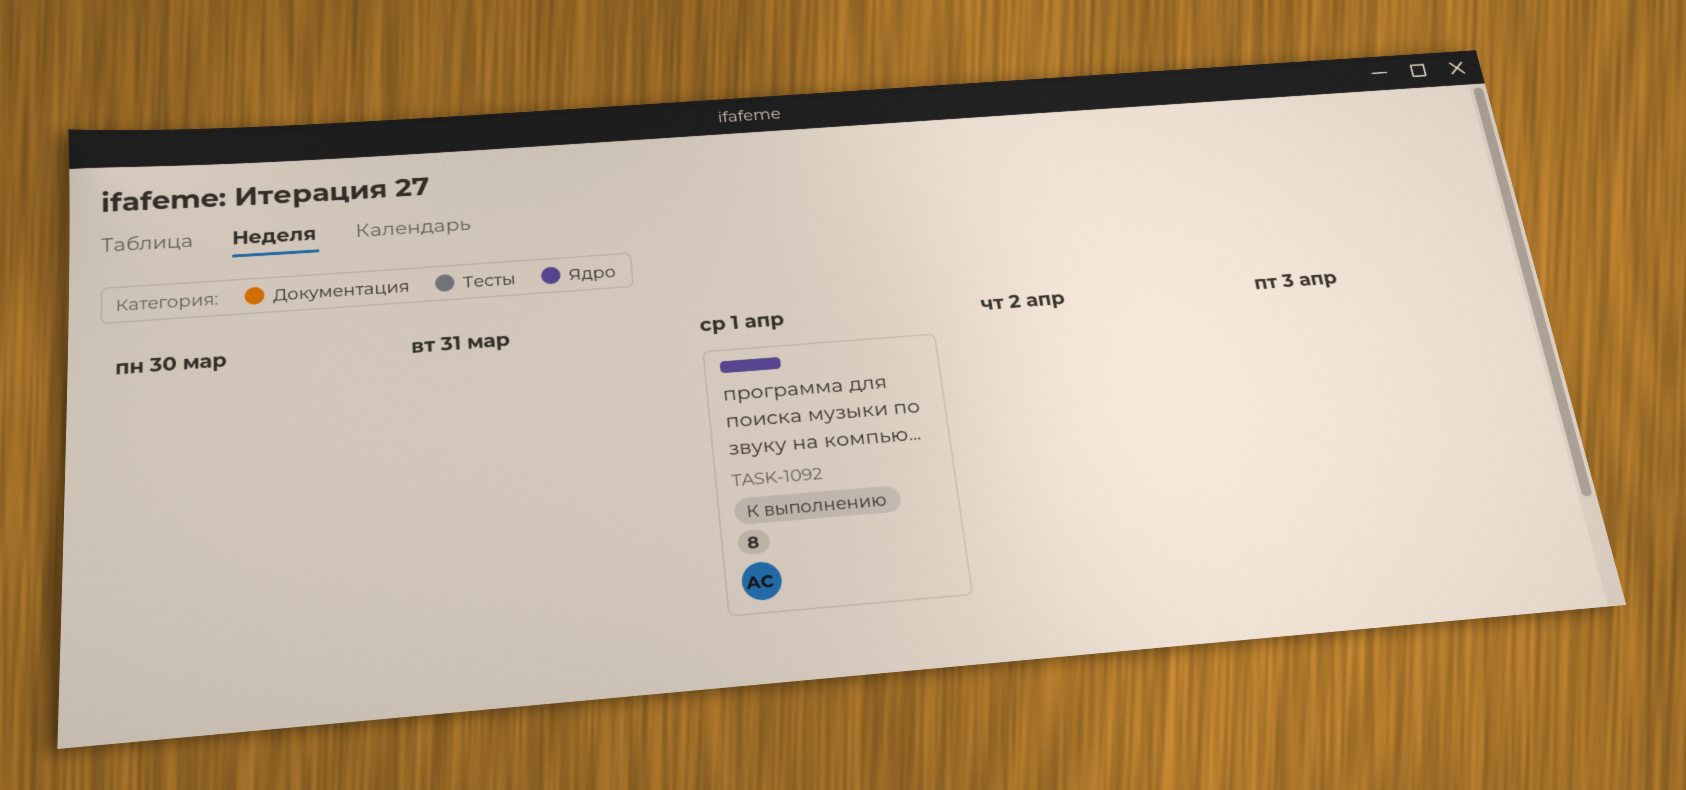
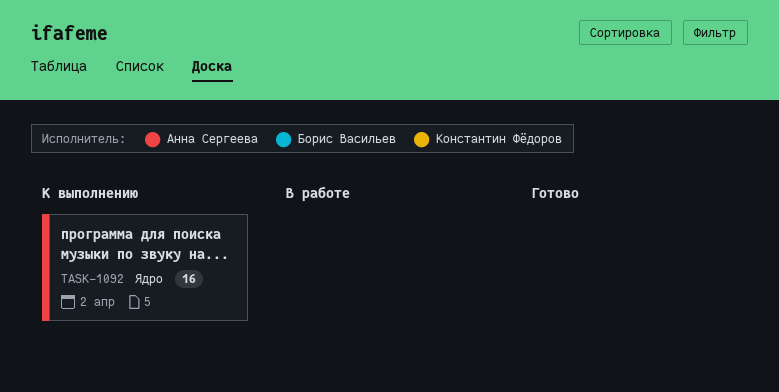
TASK-1092, estimate: 8 -> 16
TASK-1092, due: Apr 1 -> Apr 2

